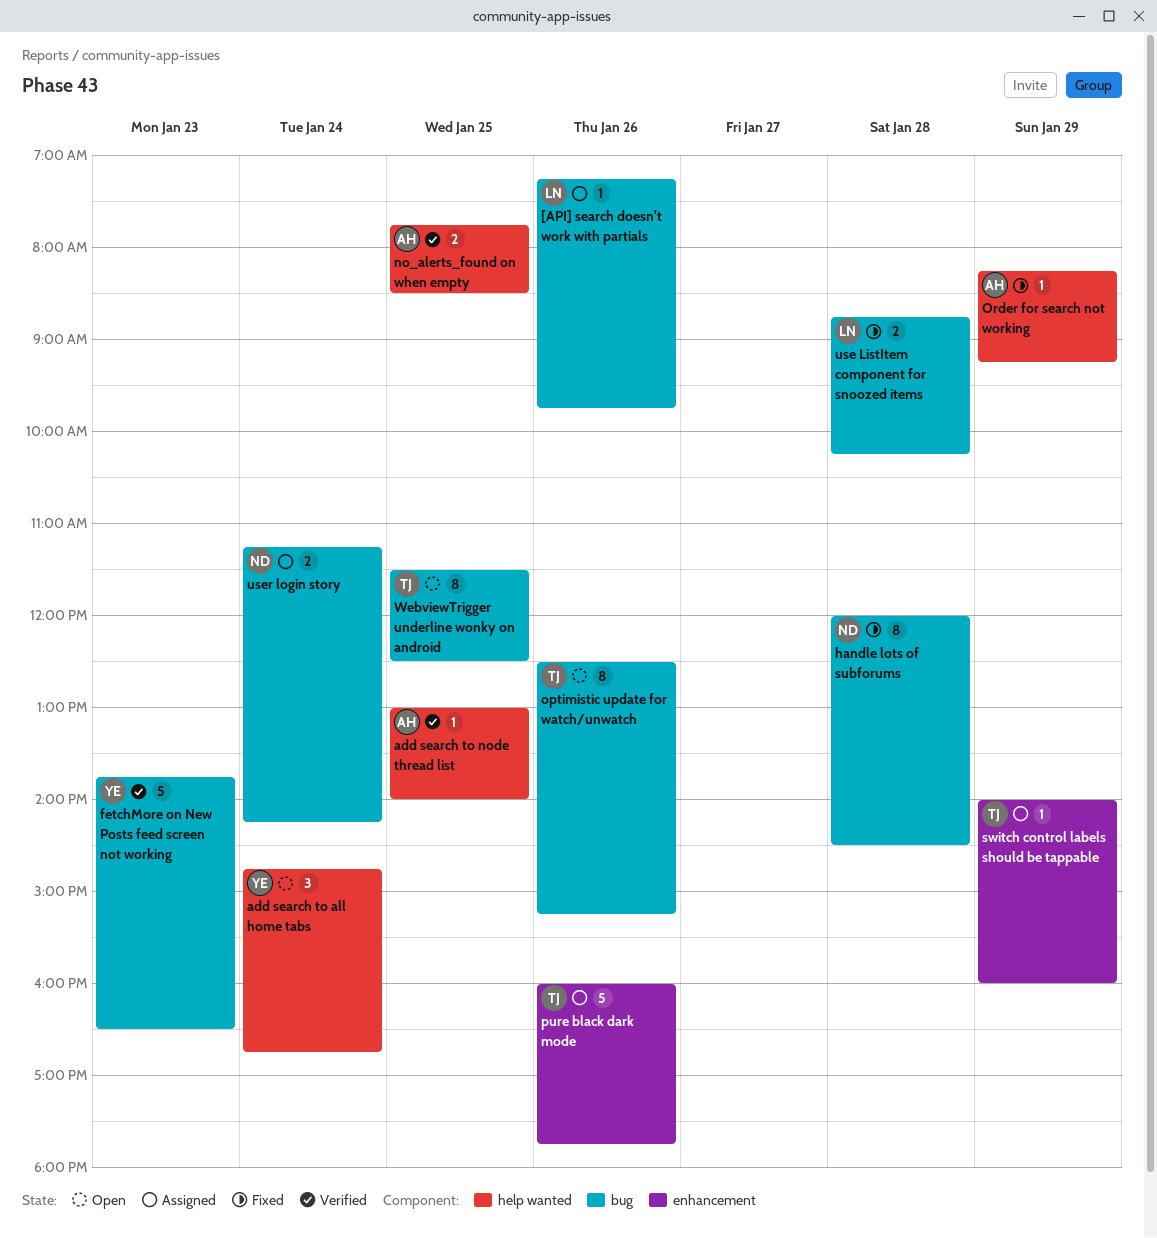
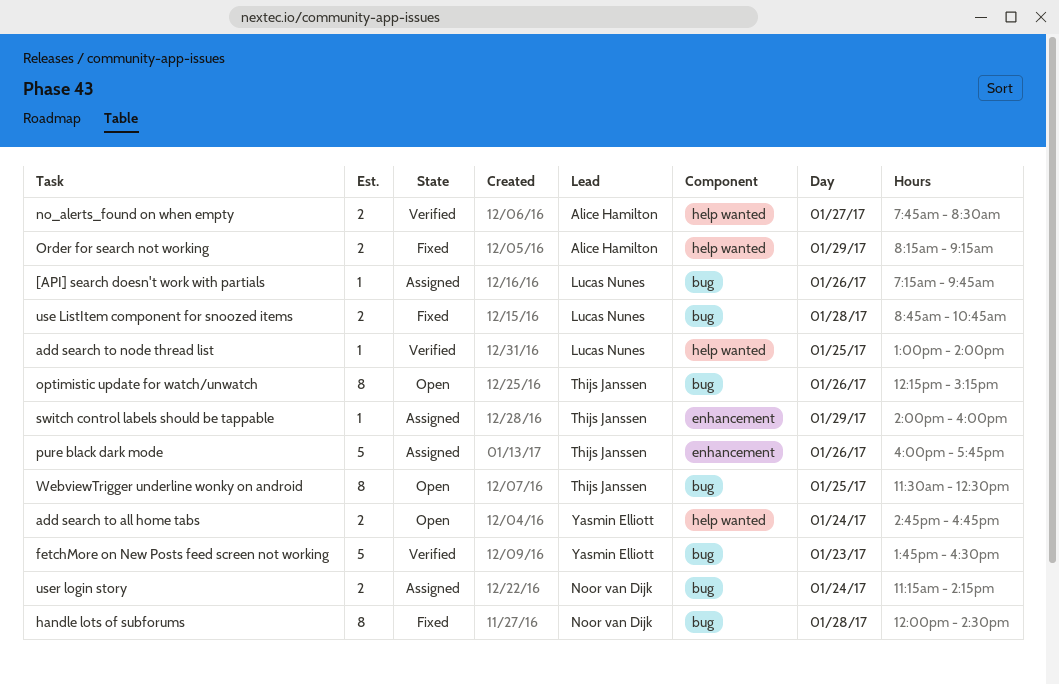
add search to all home tabs, estimate: 3 -> 2
add search to node thread list, owner: Alice Hamilton -> Lucas Nunes
no_alerts_found on when empty, day: Jan 25 -> Jan 27
optimistic update for watch/unwatch, begins: 12:30 -> 12:15
Order for search not working, estimate: 1 -> 2
use ListItem component for snoozed items, ends: 10:15 -> 10:45

